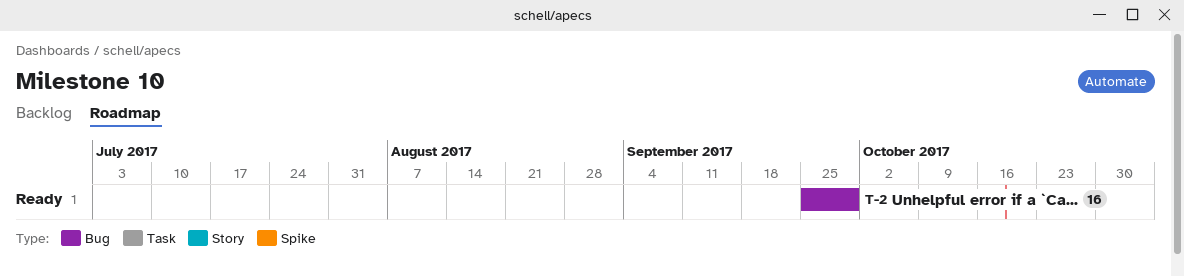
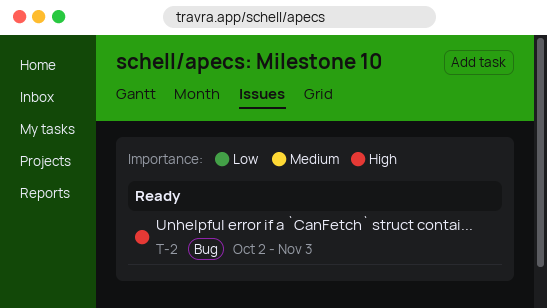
T-2, start: Sep 25 -> Oct 2
T-2, due: Sep 29 -> Nov 3

